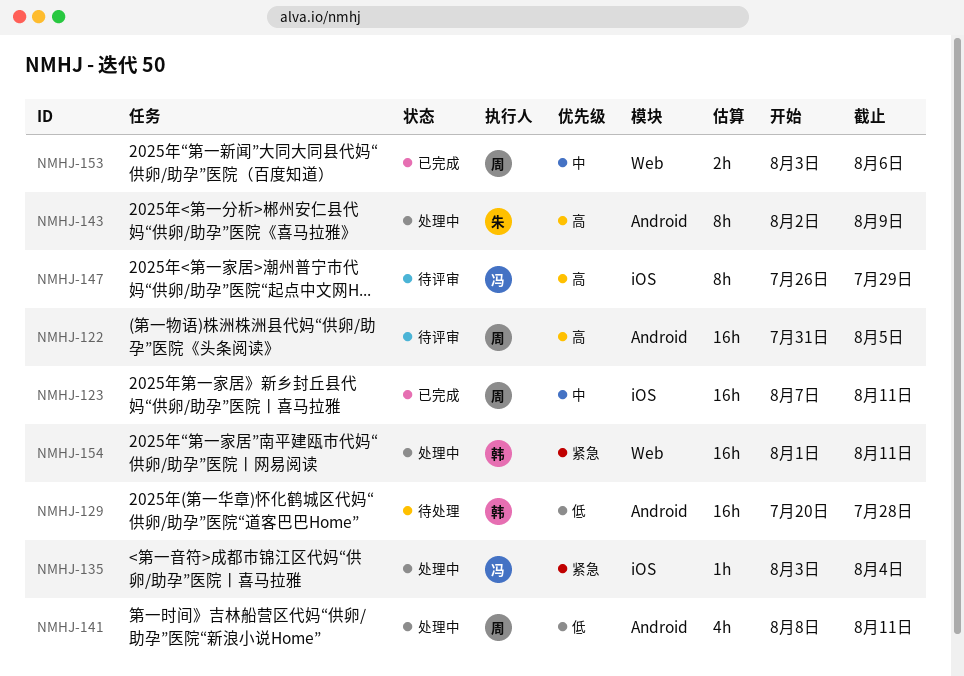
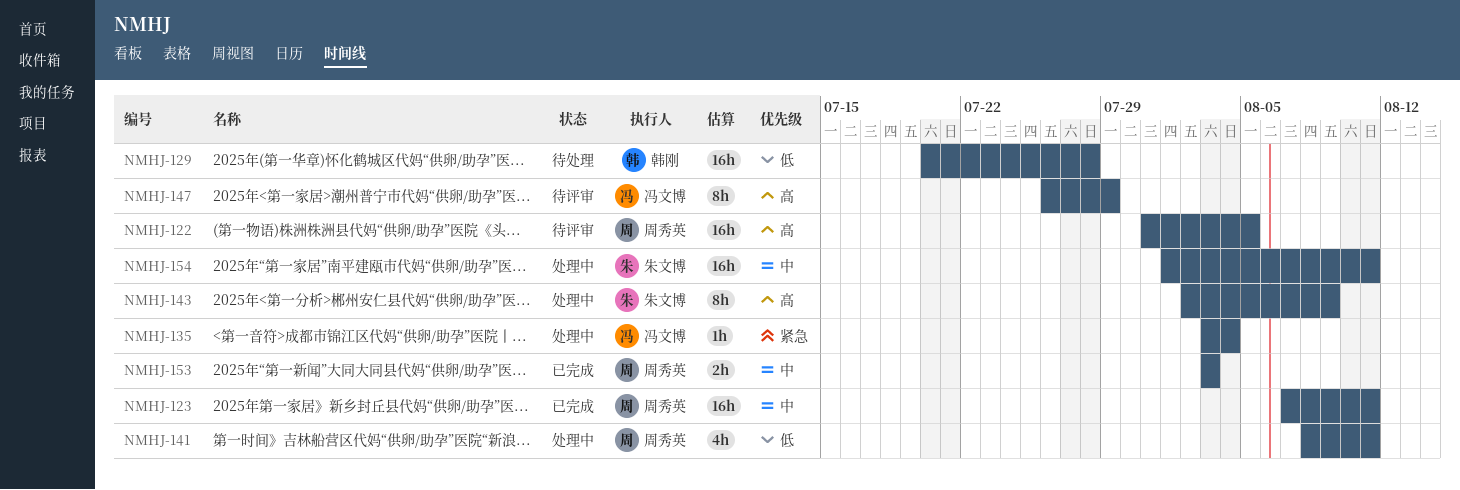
NMHJ-153, due: Aug 6 -> Aug 3
NMHJ-154, owner: 韩刚 -> 朱文博
NMHJ-154, priority: 紧急 -> 中

